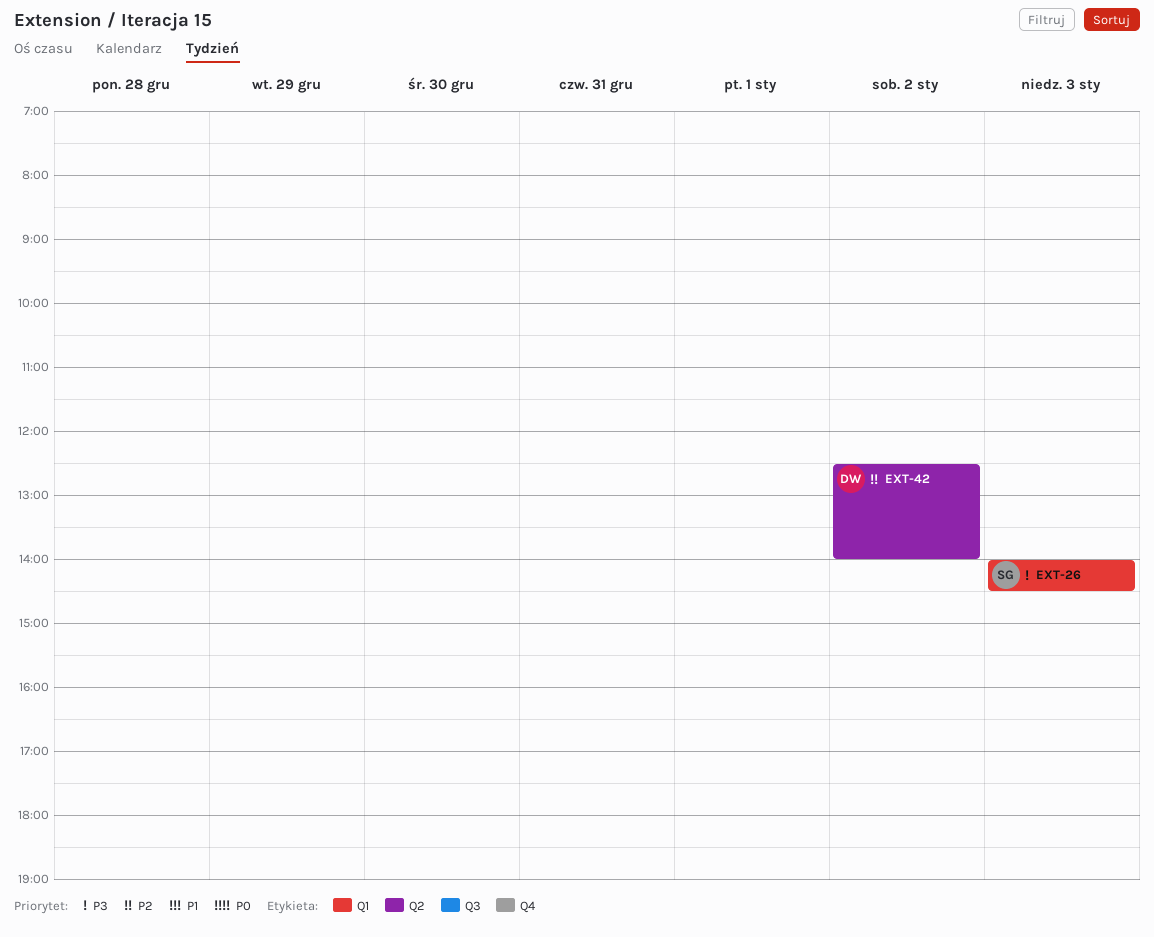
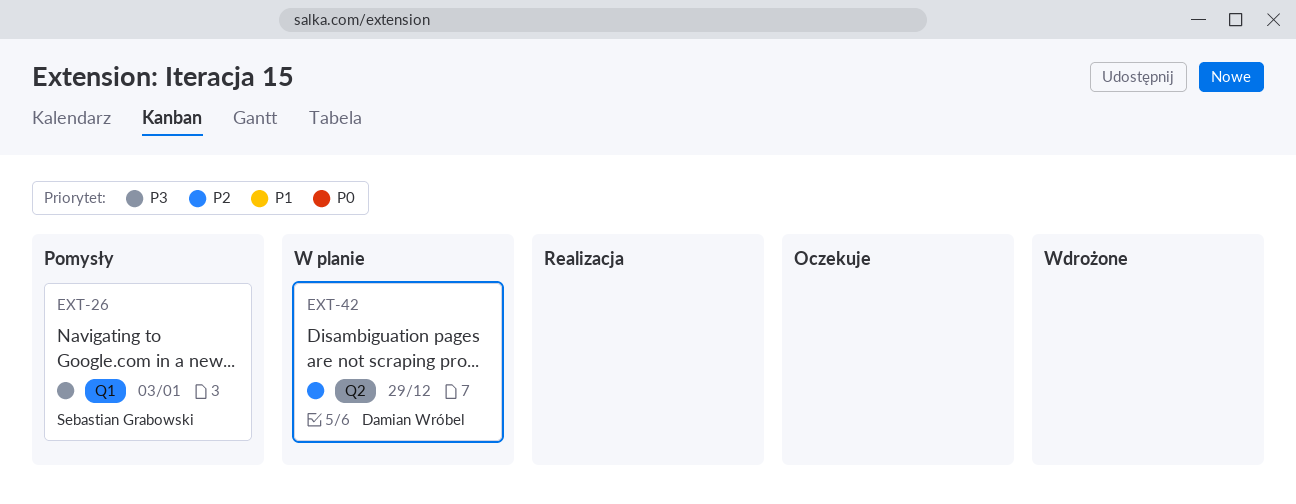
EXT-42, day: Jan 2 -> Dec 29

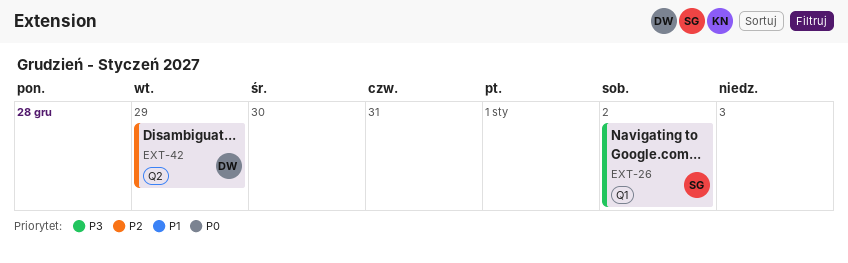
EXT-26, day: Jan 3 -> Jan 2

